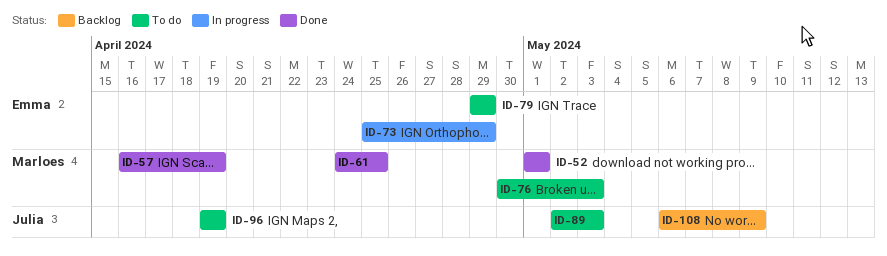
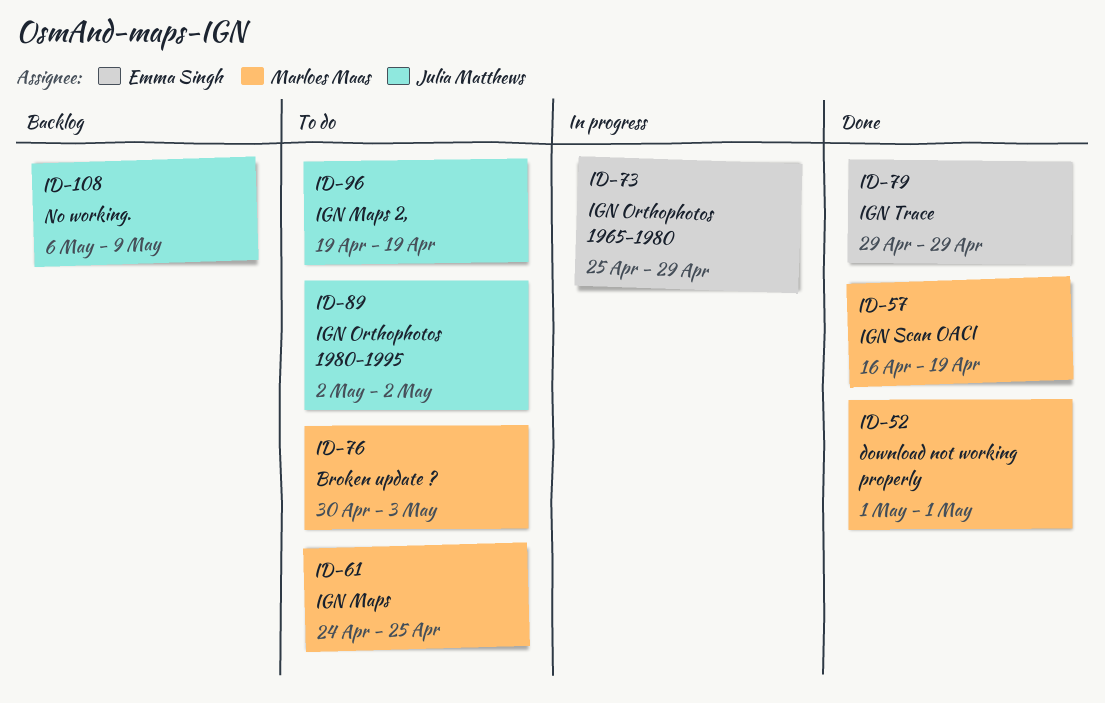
ID-61, status: Done -> To do
ID-79, status: To do -> Done
ID-89, due: May 3 -> May 2

